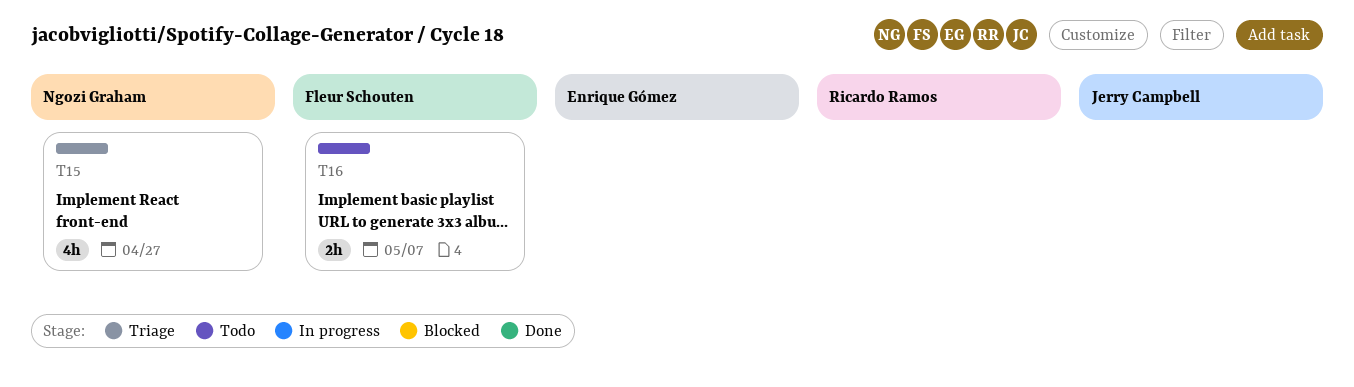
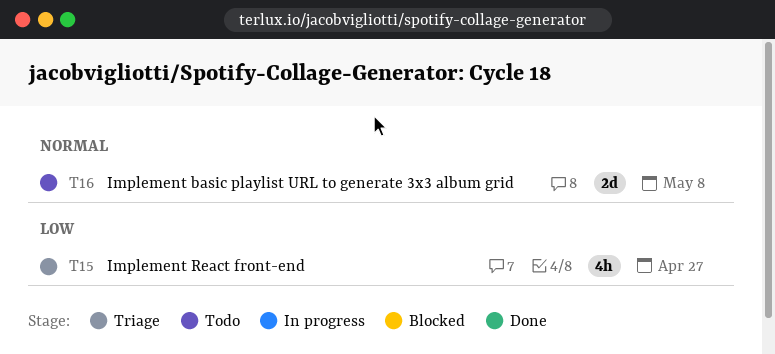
T16, estimate: 2h -> 2d
T16, due: May 7 -> May 8

